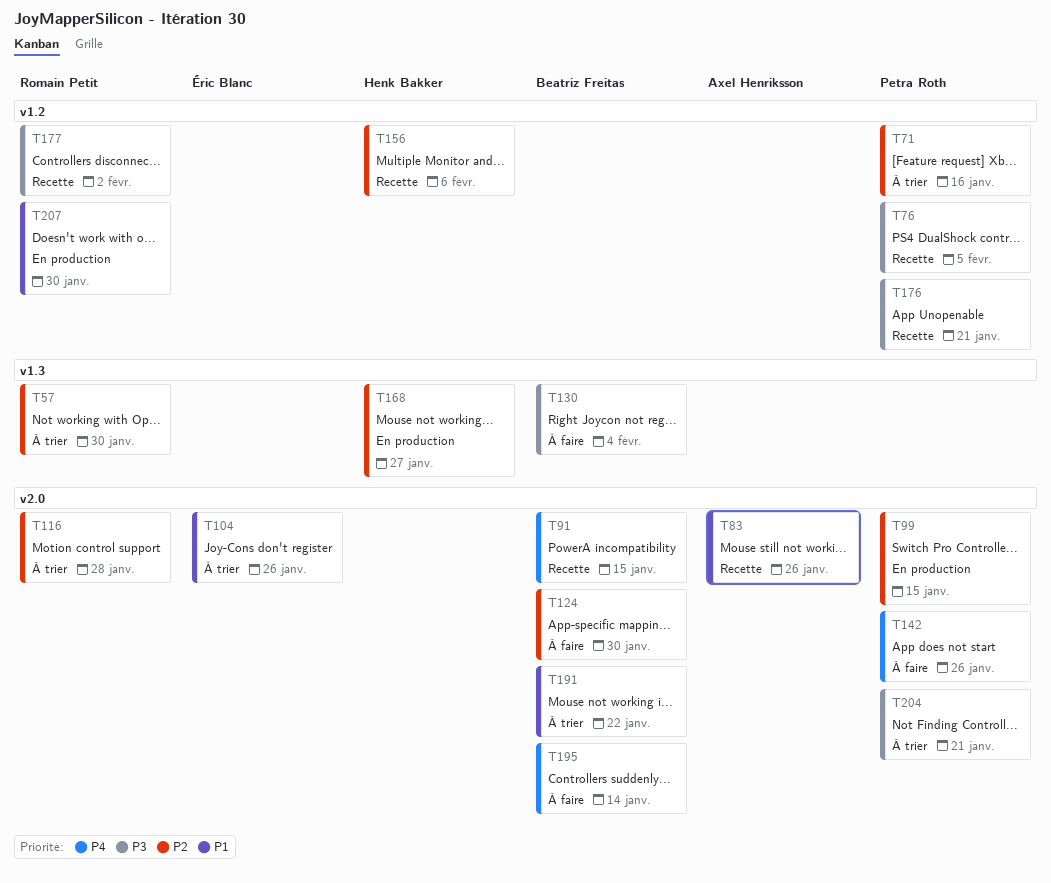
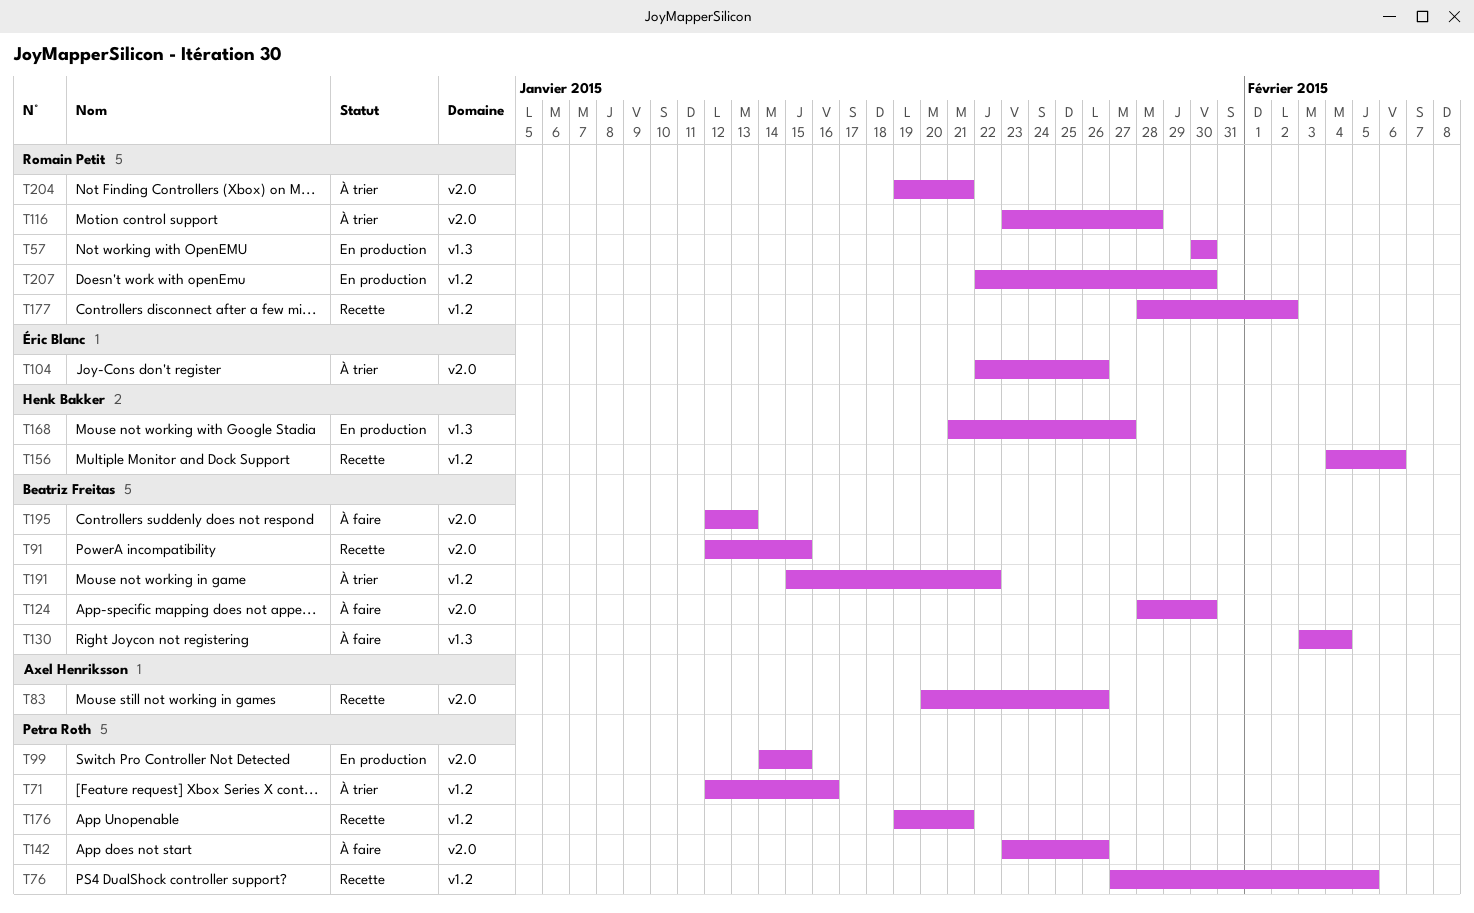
T57, status: À trier -> En production
T191, label: v2.0 -> v1.2
T195, due: Jan 14 -> Jan 13
T204, owner: Petra Roth -> Romain Petit

